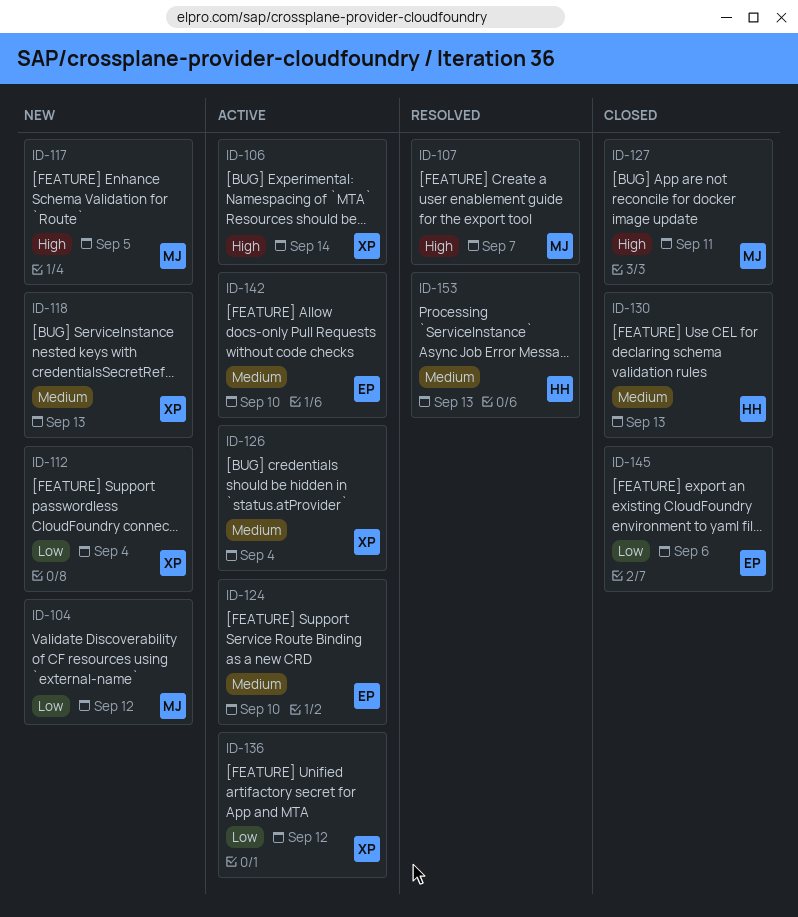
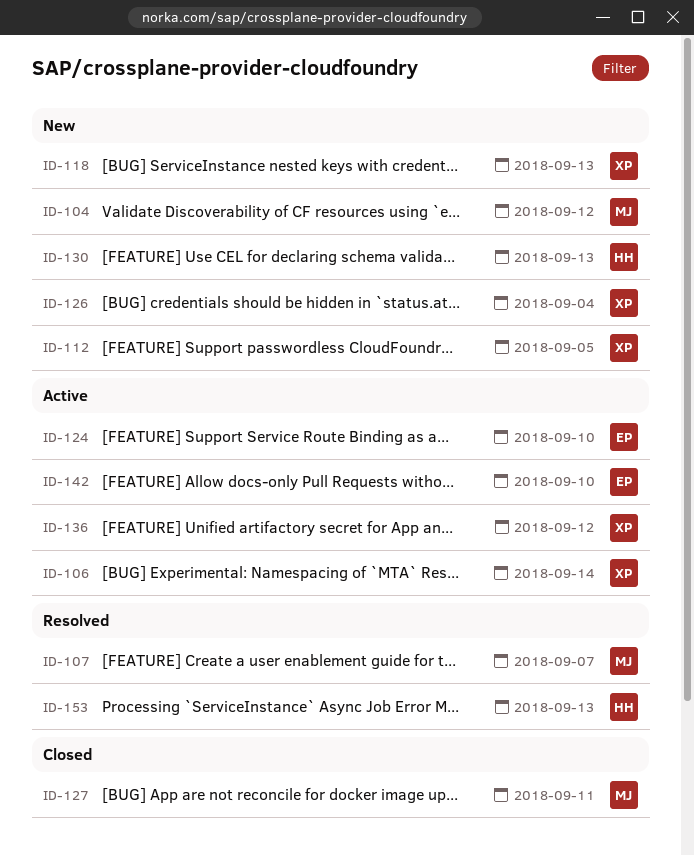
ID-112, due: Sep 4 -> Sep 5
ID-117: present -> none
ID-126, status: Active -> New
ID-130, status: Closed -> New
ID-145: present -> none

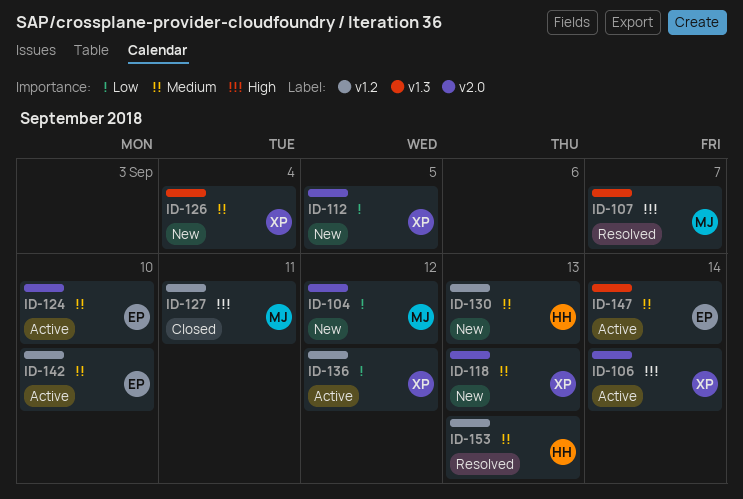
ID-147: none -> present

